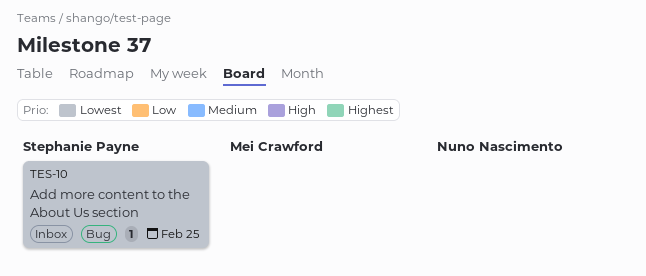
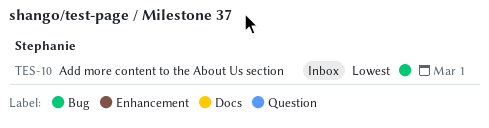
TES-10, due: Feb 25 -> Mar 1

